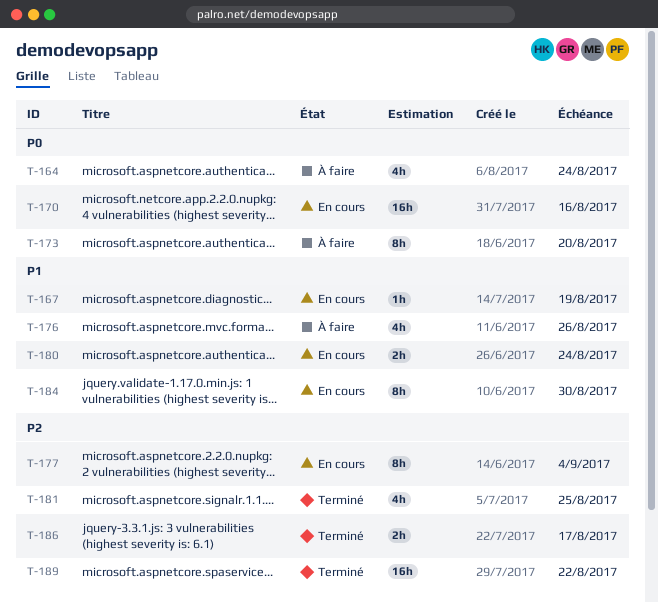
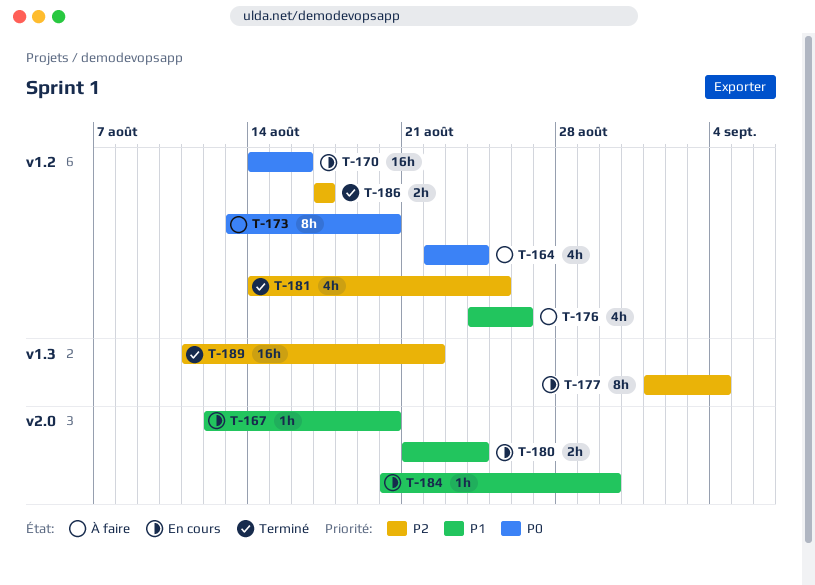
T-167, due: Aug 19 -> Aug 20
T-184, estimate: 8h -> 1h

